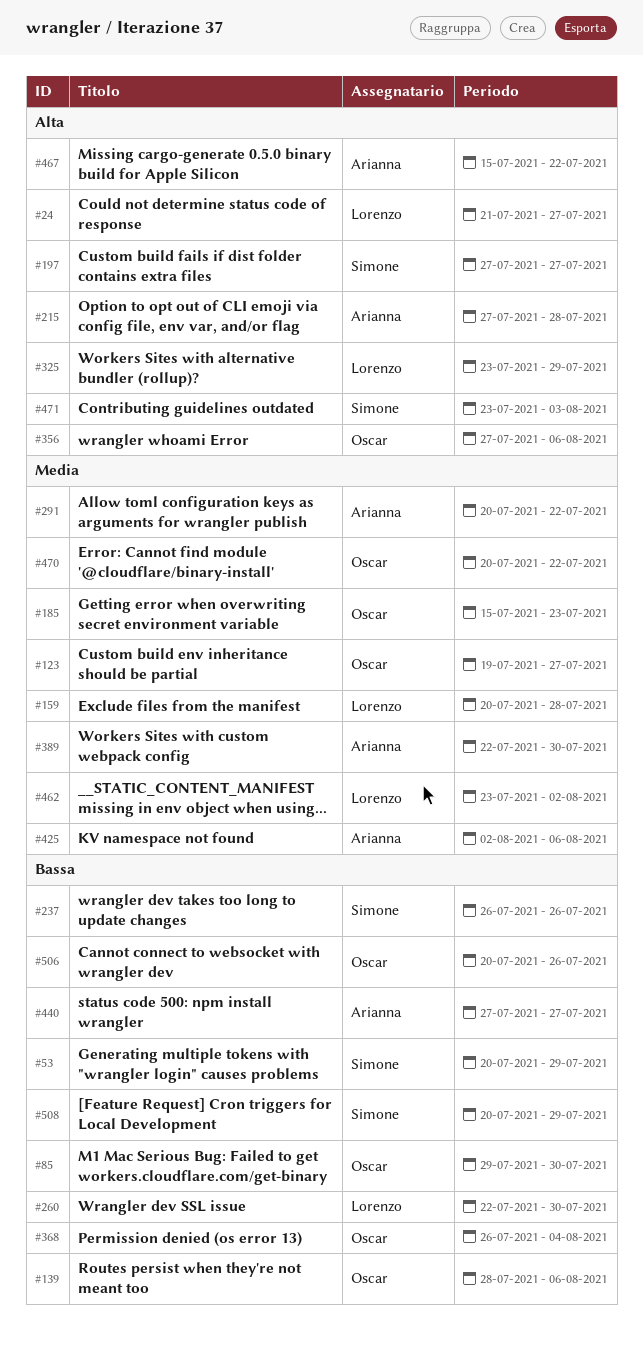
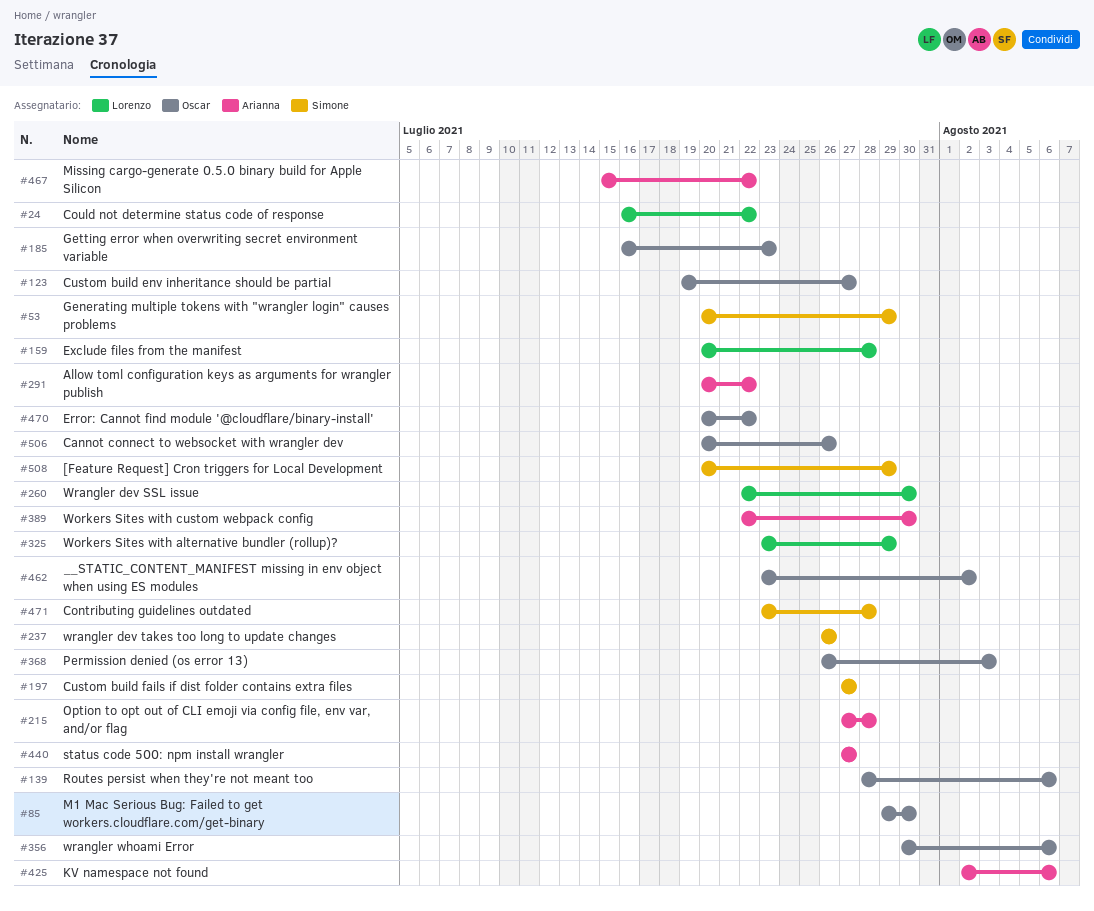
#24, start: Jul 21 -> Jul 16
#24, due: Jul 27 -> Jul 22
#185, start: Jul 15 -> Jul 16
#356, start: Jul 27 -> Jul 30
#368, due: Aug 4 -> Aug 3
#462, owner: Lorenzo -> Oscar
#471, due: Aug 3 -> Jul 28

